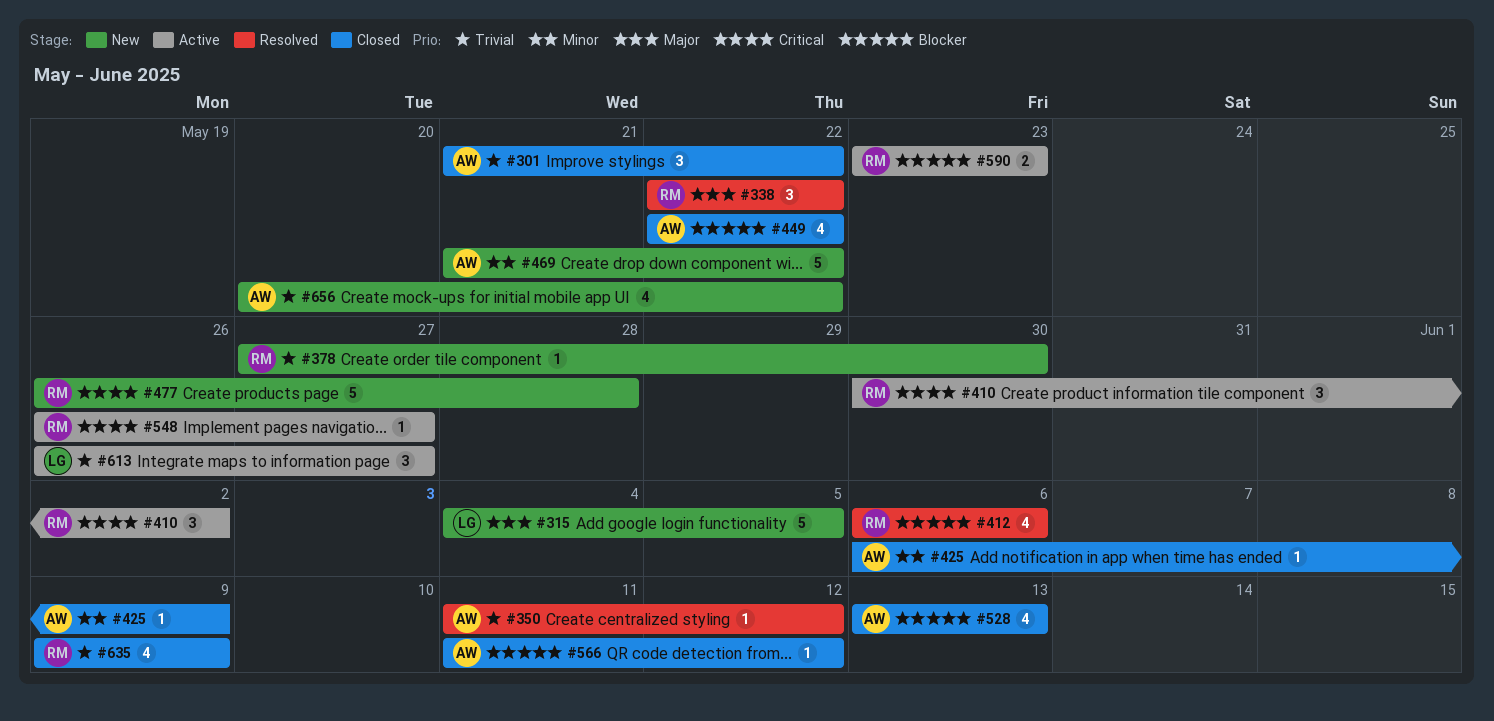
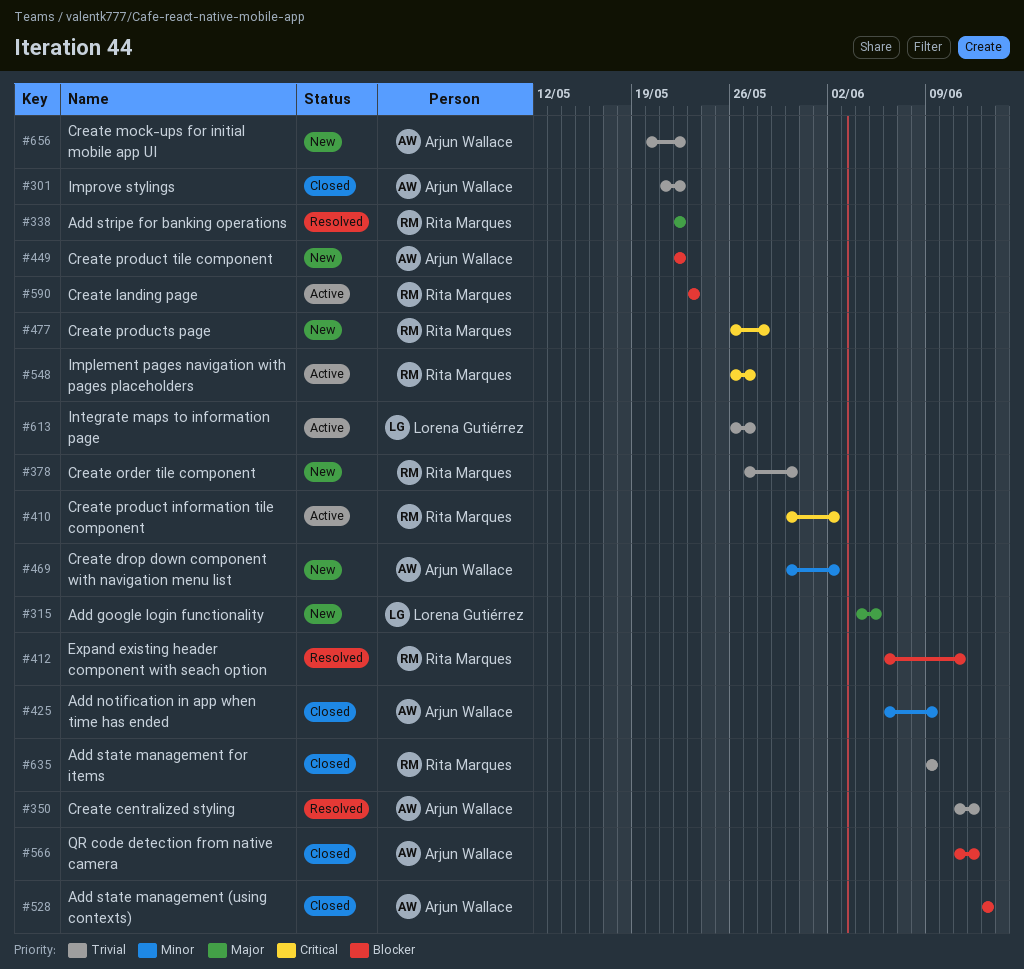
#412, due: Jun 6 -> Jun 11
#449, status: Closed -> New
#469, start: May 21 -> May 30
#469, due: May 22 -> Jun 2

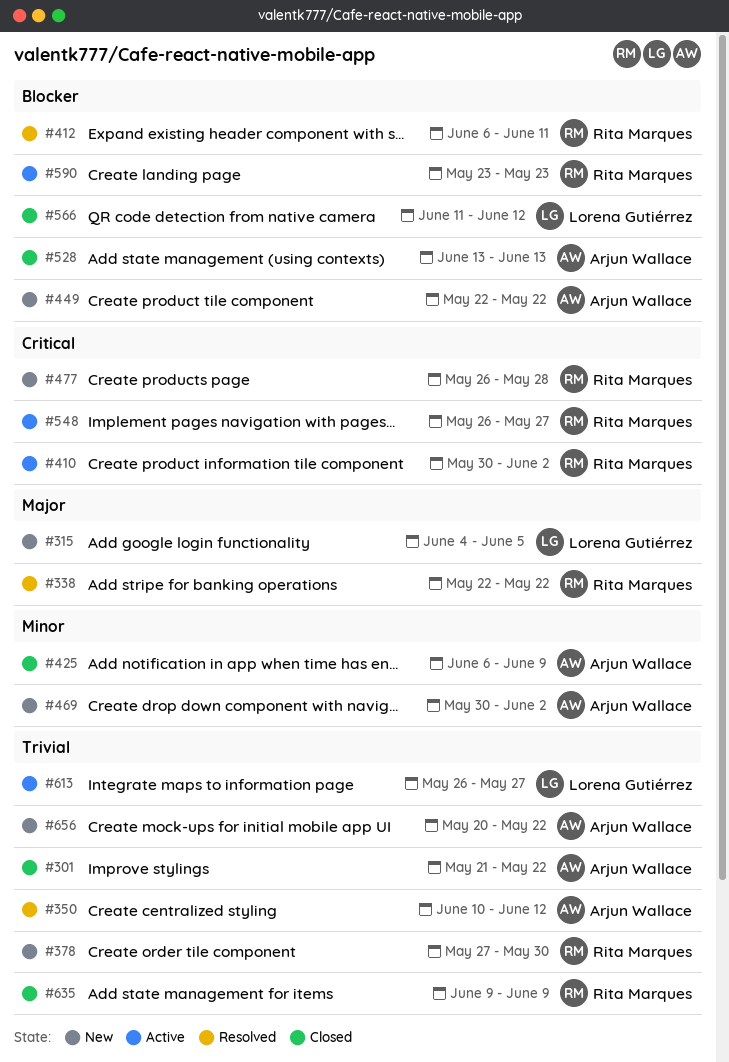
#350, start: Jun 11 -> Jun 10
#566, owner: Arjun Wallace -> Lorena Gutiérrez

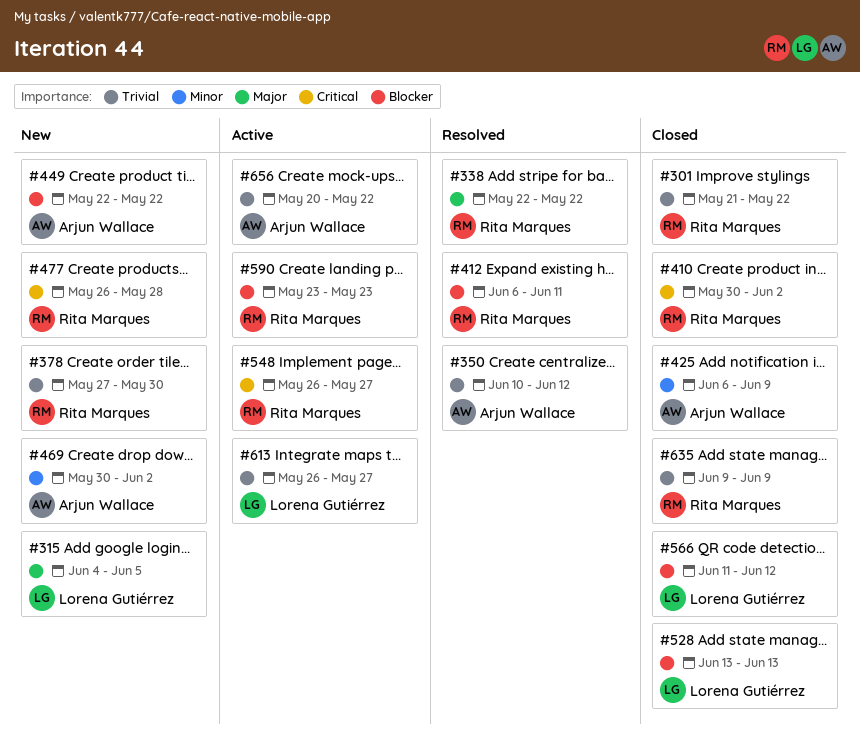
#301, owner: Arjun Wallace -> Rita Marques
#410, status: Active -> Closed
#528, owner: Arjun Wallace -> Lorena Gutiérrez
#656, status: New -> Active

